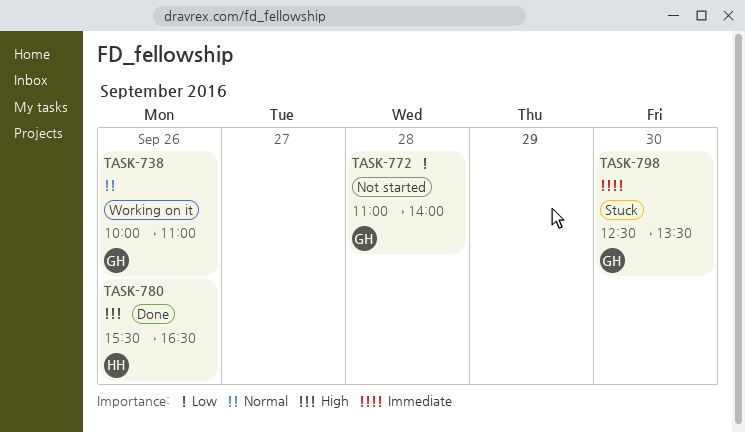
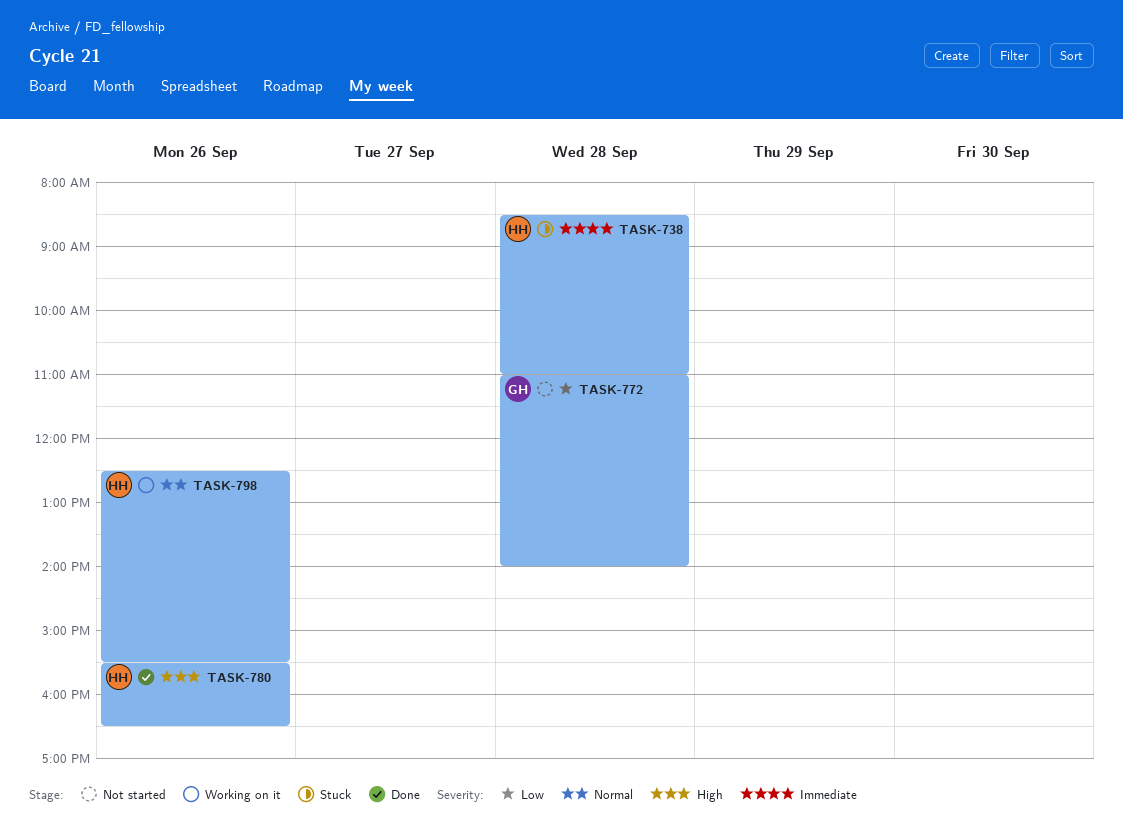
TASK-738, status: Working on it -> Stuck
TASK-738, owner: GH -> HH
TASK-738, priority: Normal -> Immediate
TASK-738, day: Sep 26 -> Sep 28
TASK-738, begins: 10:00 -> 08:30
TASK-798, status: Stuck -> Working on it
TASK-798, owner: GH -> HH
TASK-798, priority: Immediate -> Normal
TASK-798, day: Sep 30 -> Sep 26
TASK-798, ends: 13:30 -> 15:30

